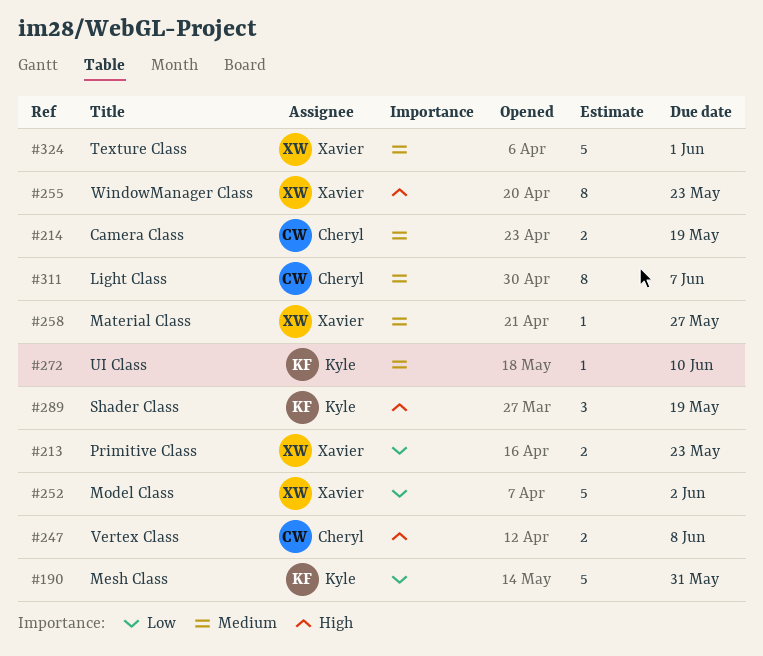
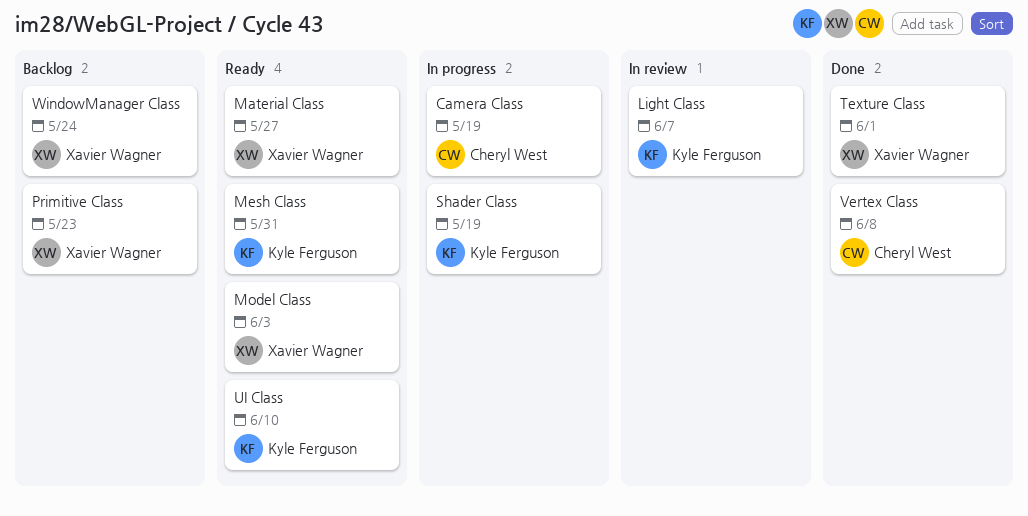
Light Class, owner: Cheryl West -> Kyle Ferguson
Model Class, due: Jun 2 -> Jun 3
WindowManager Class, due: May 23 -> May 24

